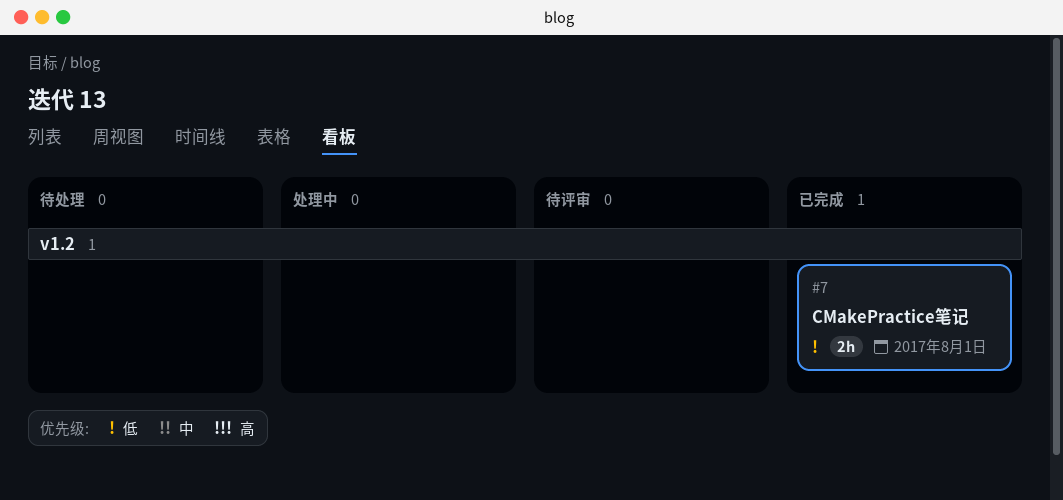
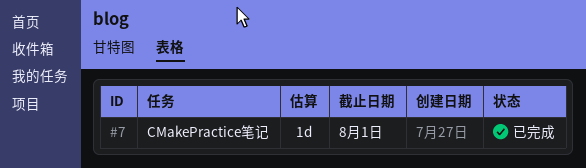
#7, estimate: 2h -> 1d

